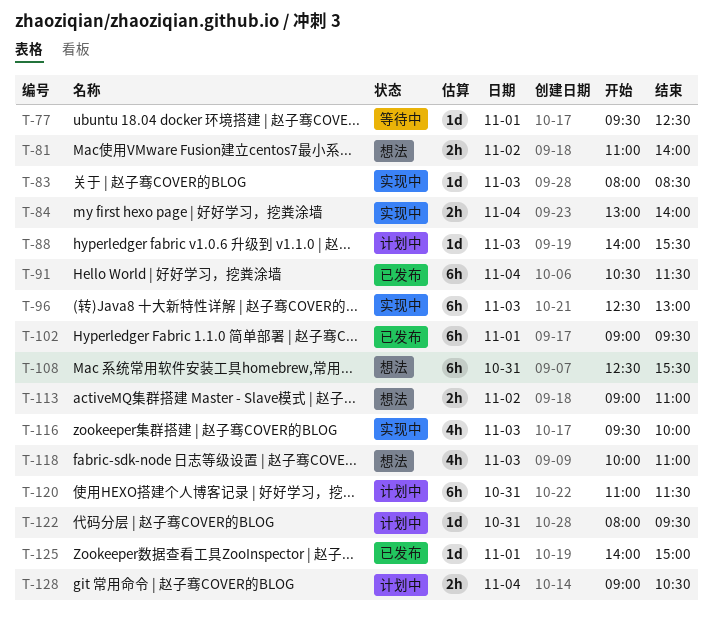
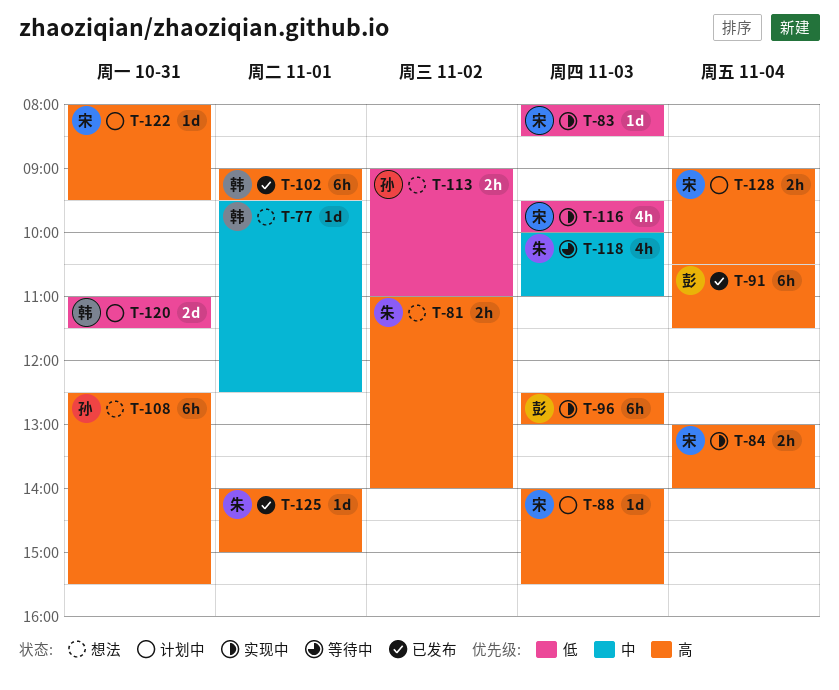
T-77, status: 等待中 -> 想法
T-118, status: 想法 -> 等待中
T-120, estimate: 6h -> 2d

